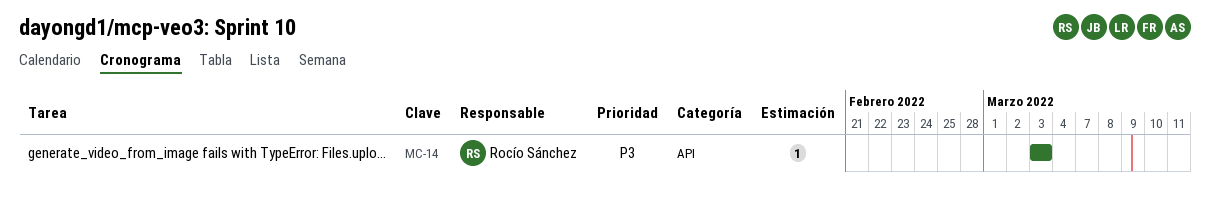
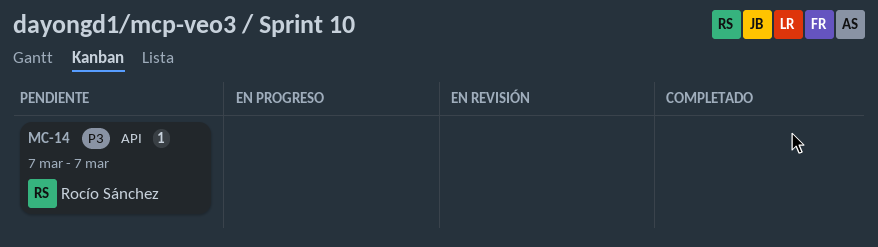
MC-14, start: Mar 3 -> Mar 7
MC-14, due: Mar 3 -> Mar 7

